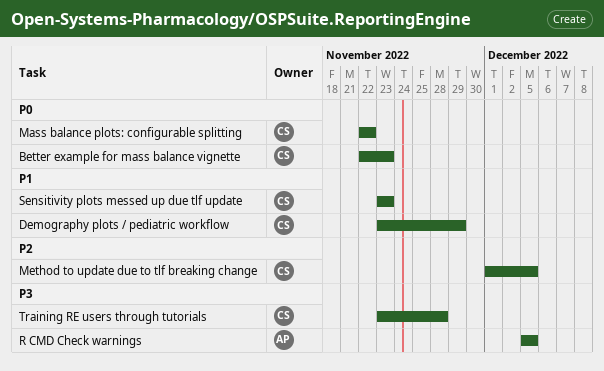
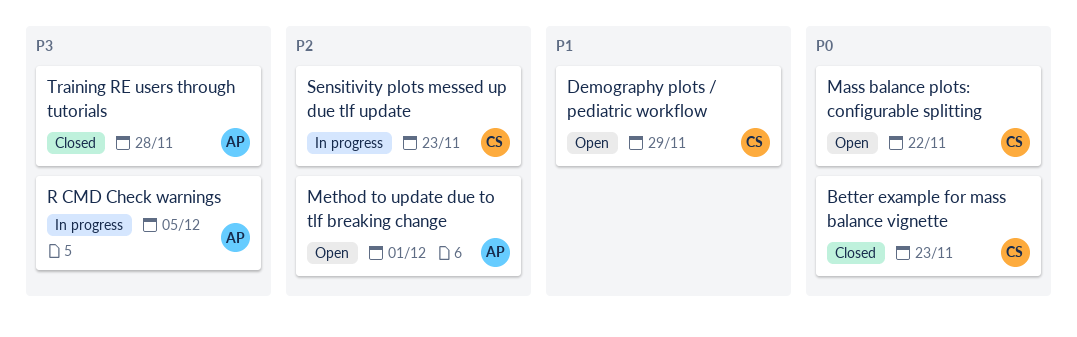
Method to update due to tlf breaking change, owner: CS -> AP
Method to update due to tlf breaking change, due: Dec 5 -> Dec 1
Sensitivity plots messed up due tlf update, priority: P1 -> P2
Training RE users through tutorials, owner: CS -> AP

